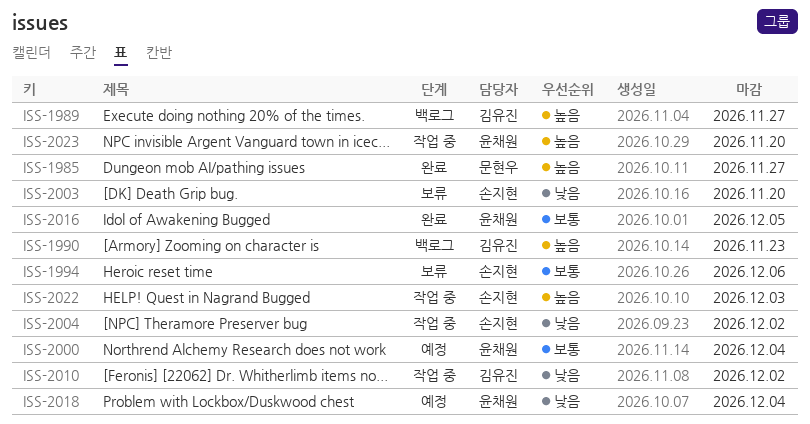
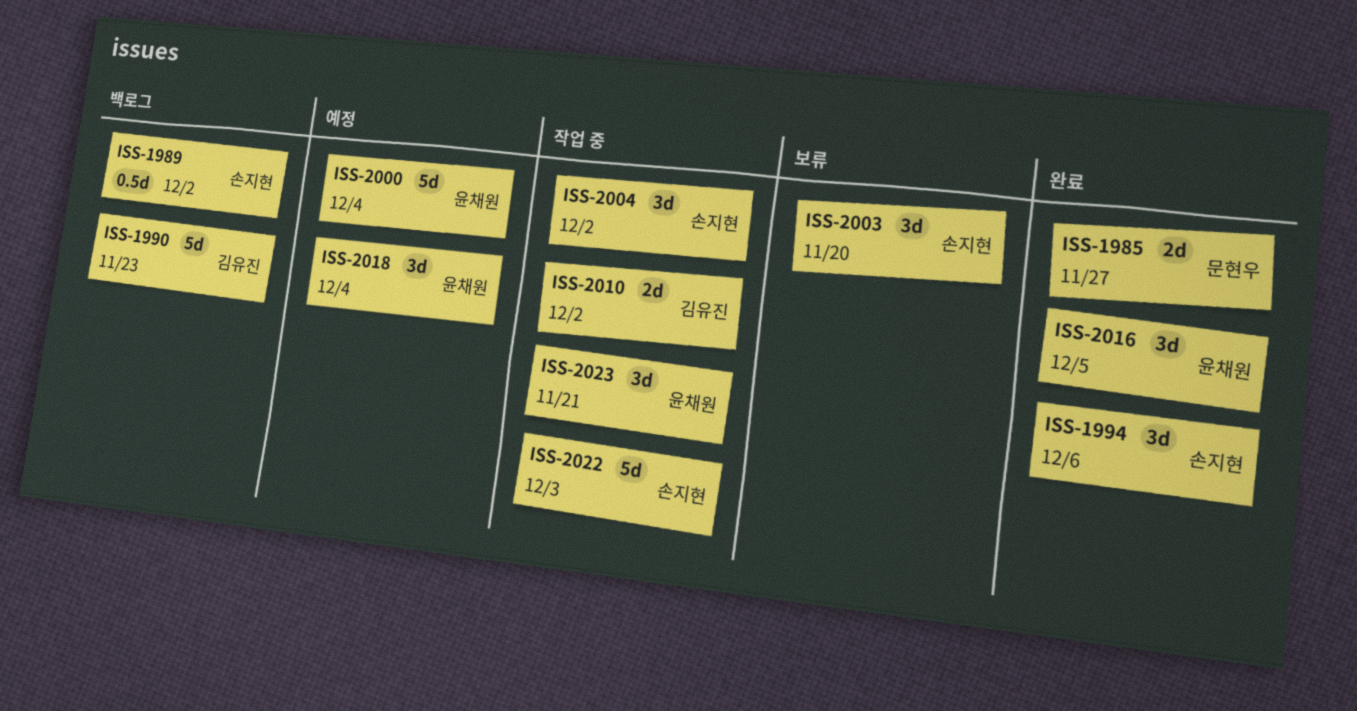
ISS-1989, owner: 김유진 -> 손지현
ISS-1989, due: Nov 27 -> Dec 2
ISS-1994, status: 보류 -> 완료
ISS-2023, due: Nov 20 -> Nov 21

